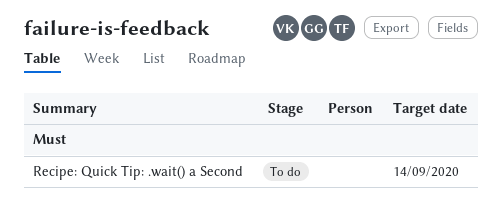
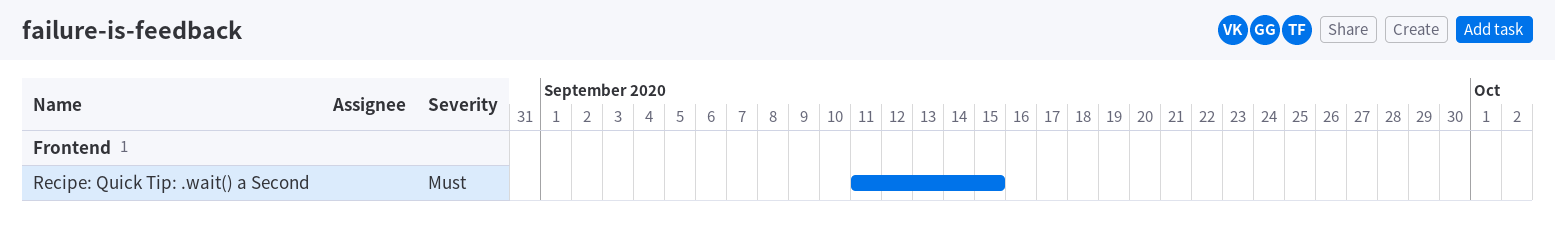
Recipe: Quick Tip: .wait() a Second, due: Sep 14 -> Sep 15

